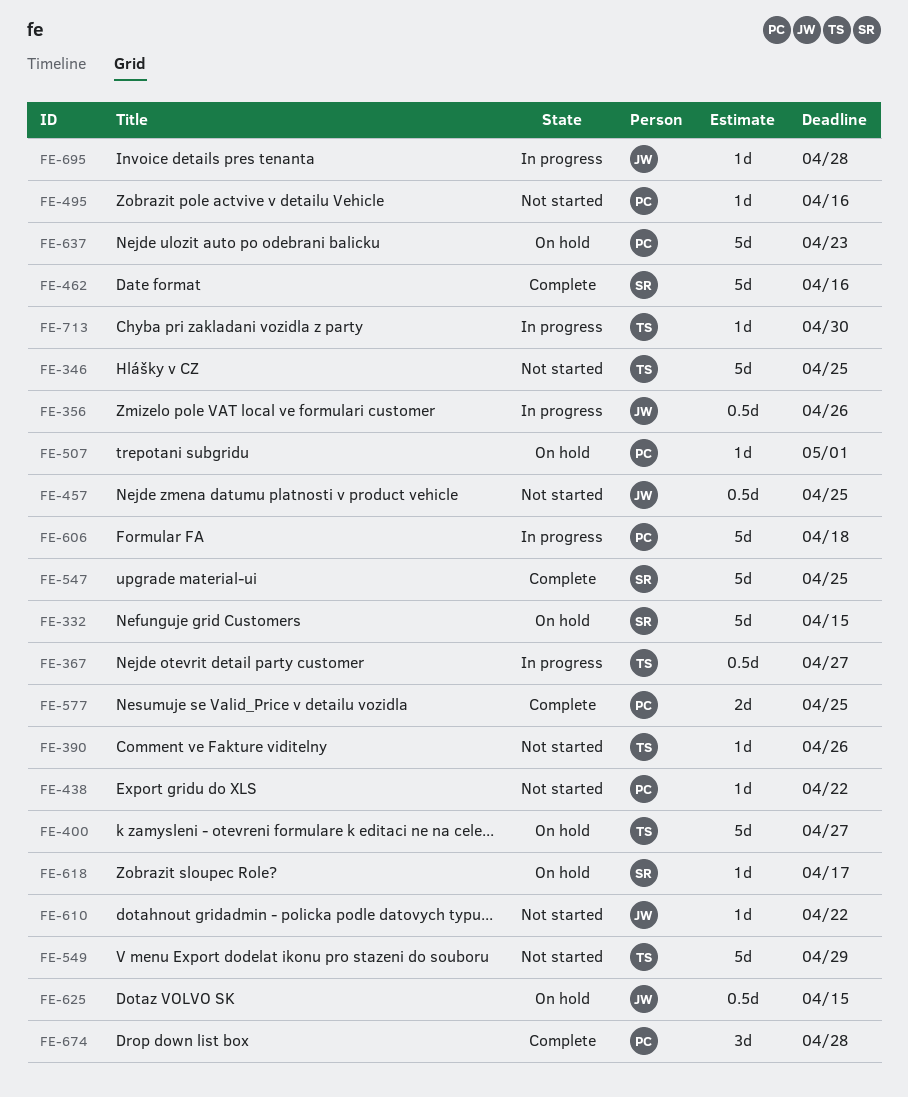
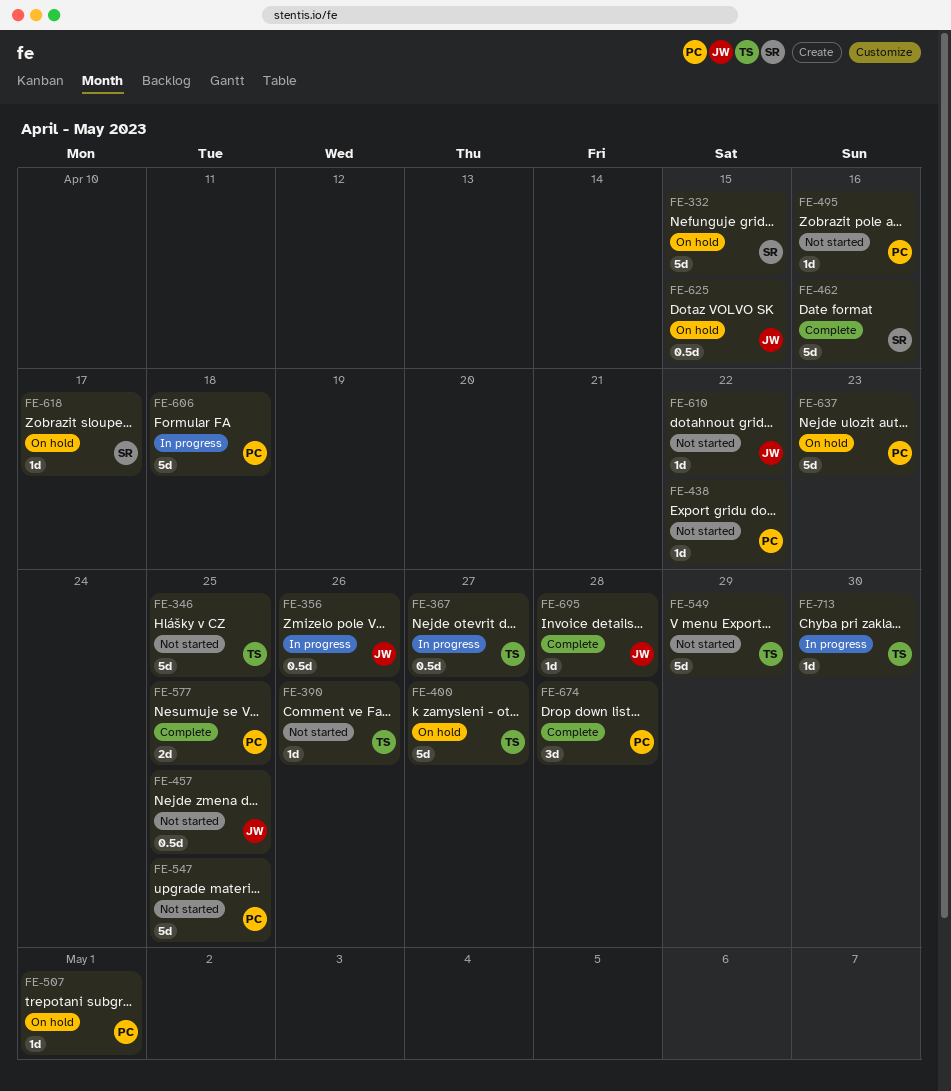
FE-547, status: Complete -> Not started
FE-547, owner: SR -> PC
FE-695, status: In progress -> Complete

